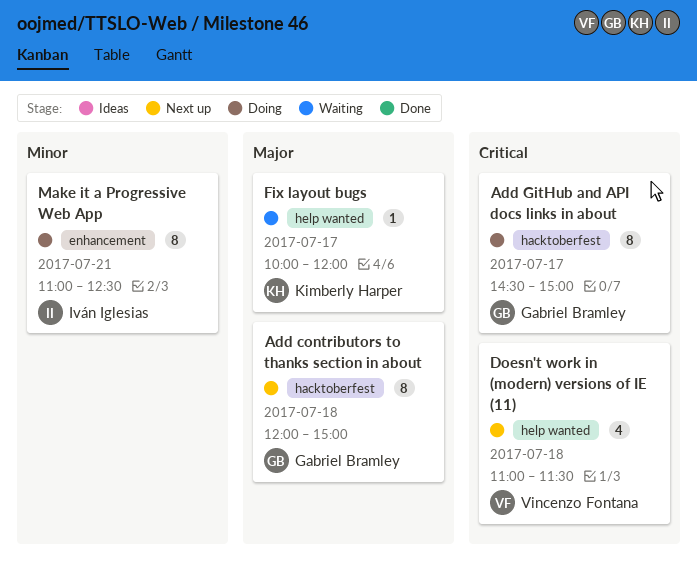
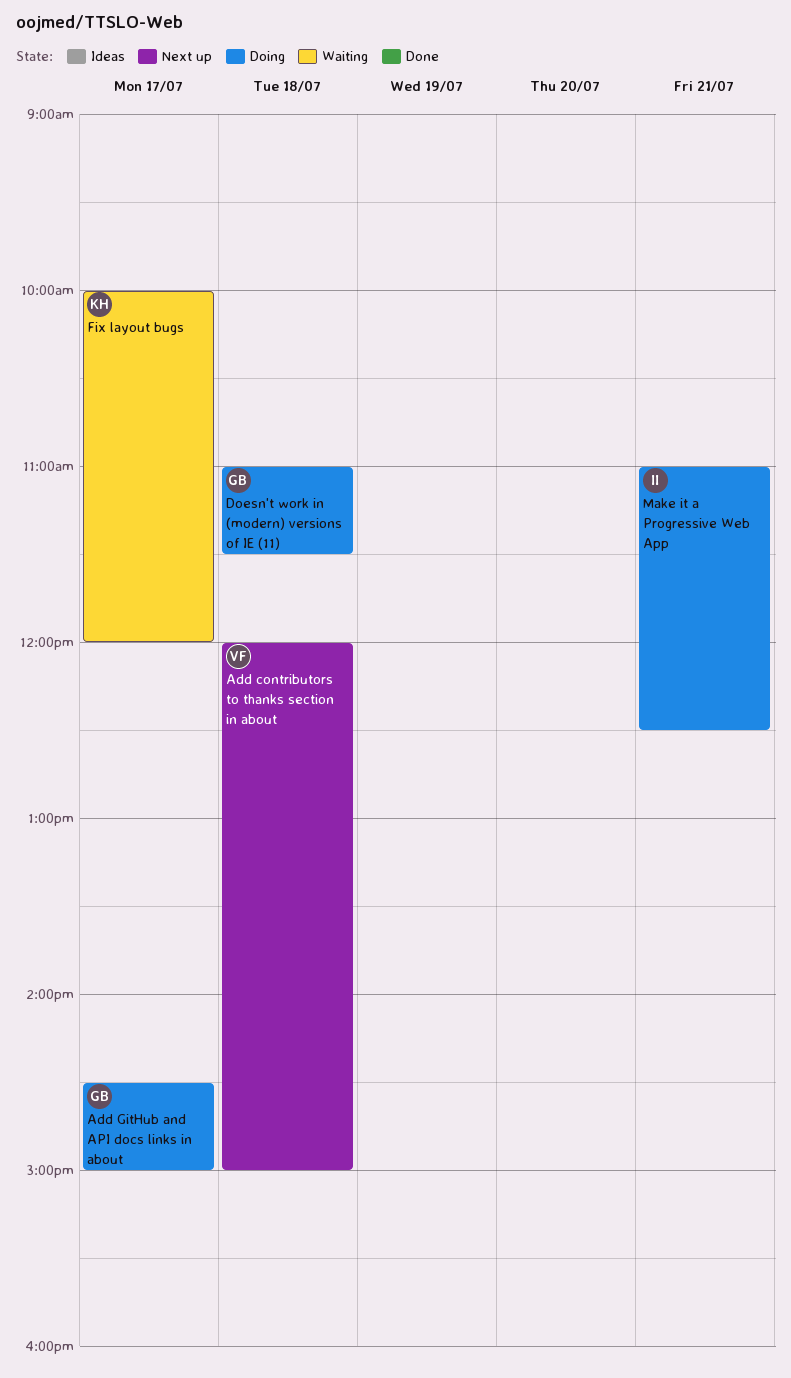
Add contributors to thanks section in about, owner: Gabriel Bramley -> Vincenzo Fontana
Doesn't work in (modern) versions of IE (11), status: Next up -> Doing
Doesn't work in (modern) versions of IE (11), owner: Vincenzo Fontana -> Gabriel Bramley

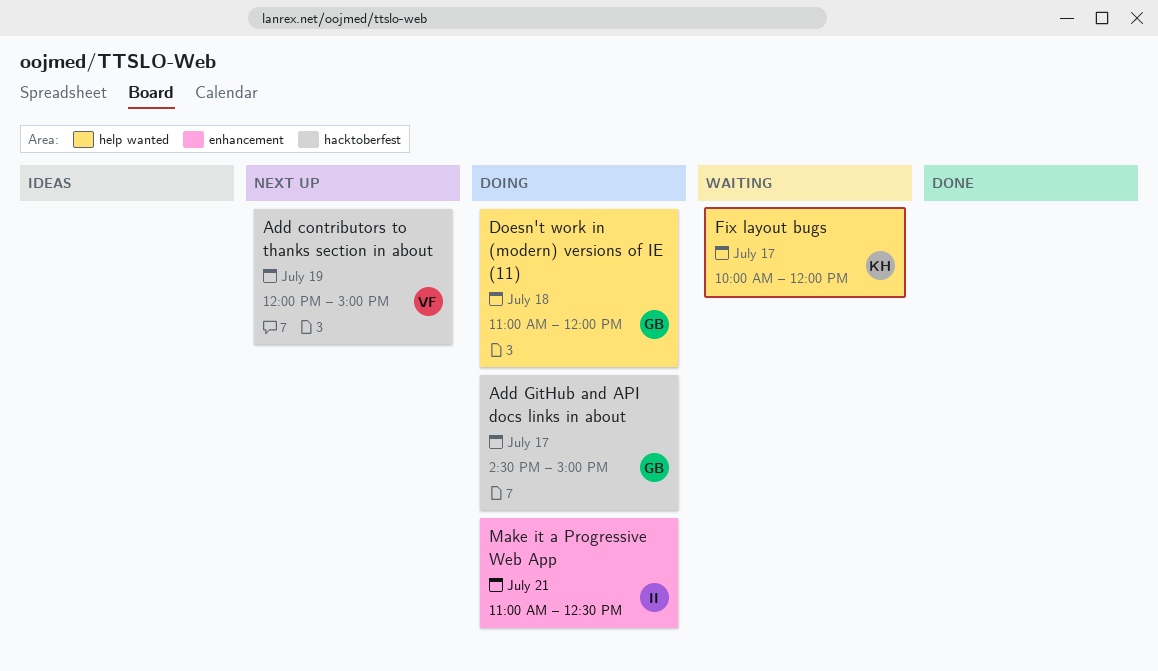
Add contributors to thanks section in about, day: Jul 18 -> Jul 19
Doesn't work in (modern) versions of IE (11), ends: 11:30 -> 12:00

